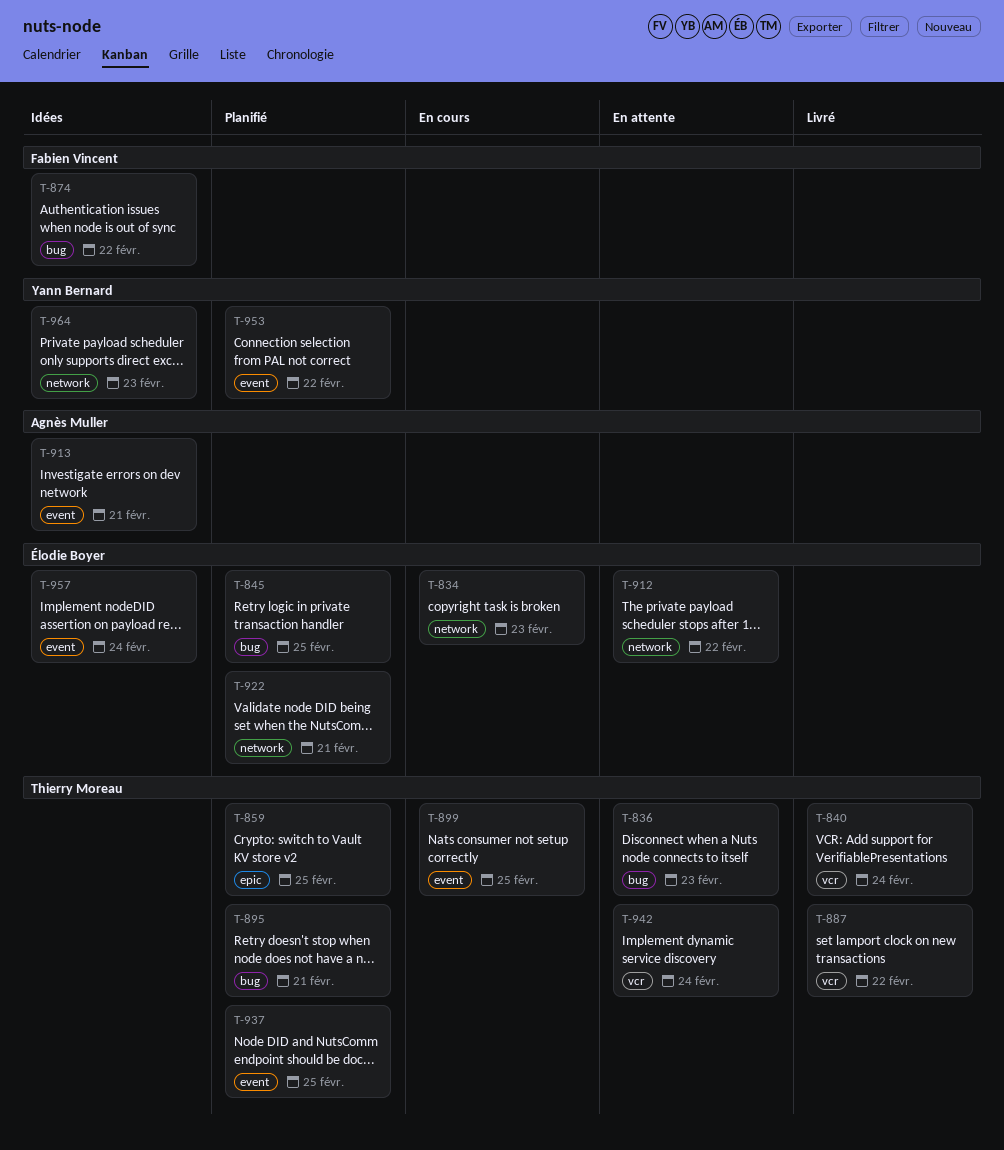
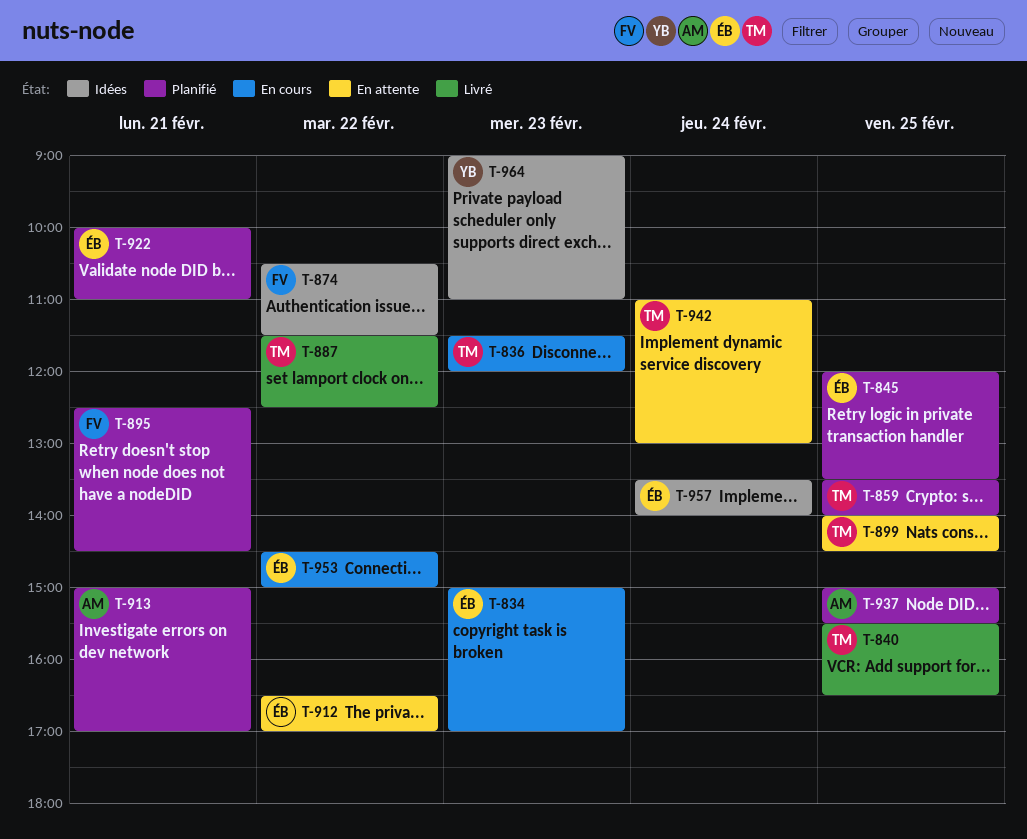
T-836, status: En attente -> En cours
T-840, day: Feb 24 -> Feb 25
T-895, owner: Thierry Moreau -> Fabien Vincent
T-899, status: En cours -> En attente
T-913, status: Idées -> Planifié
T-937, owner: Thierry Moreau -> Agnès Muller
T-953, status: Planifié -> En cours
T-953, owner: Yann Bernard -> Élodie Boyer

